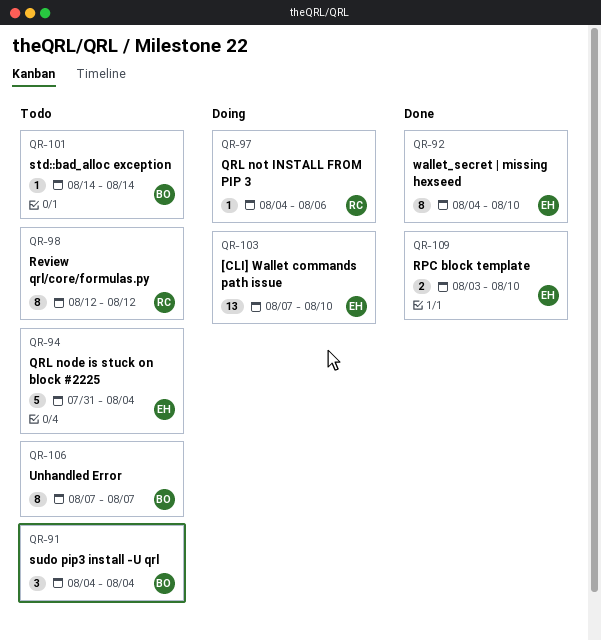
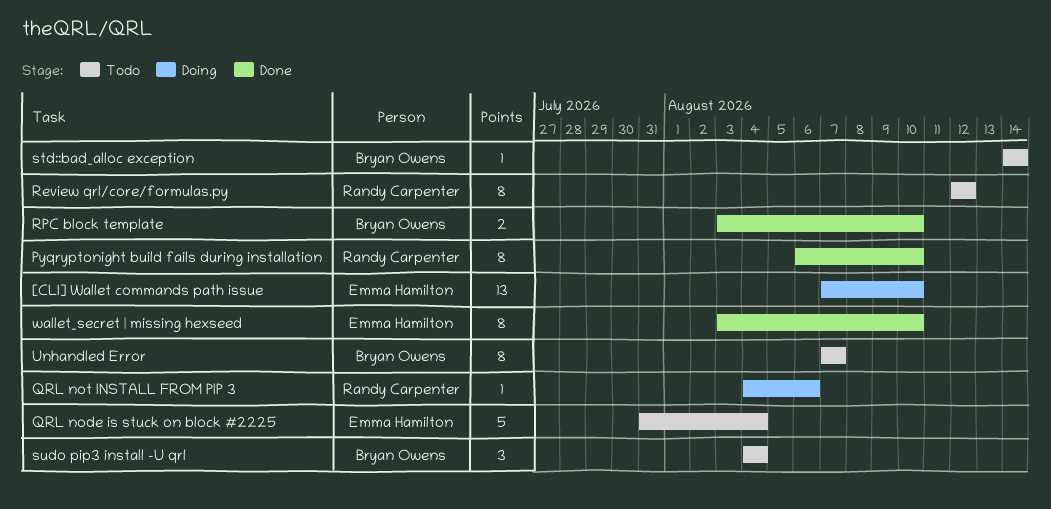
Pyqryptonight build fails during installation: none -> present
RPC block template, owner: Emma Hamilton -> Bryan Owens
wallet_secret | missing hexseed, start: Aug 4 -> Aug 3

